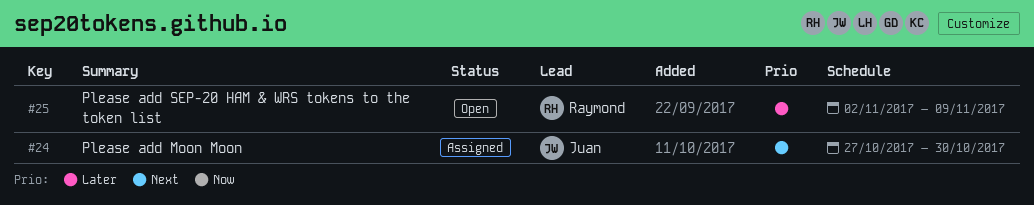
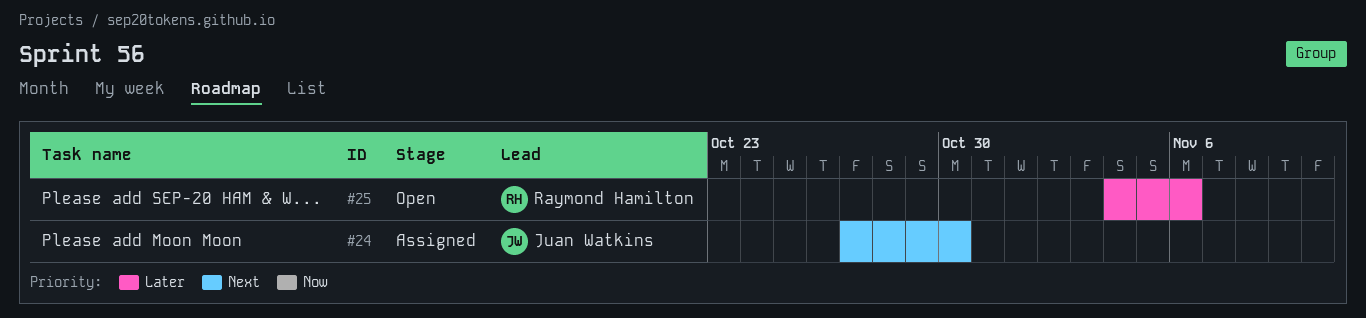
#25, start: Nov 2 -> Nov 4
#25, due: Nov 9 -> Nov 6

